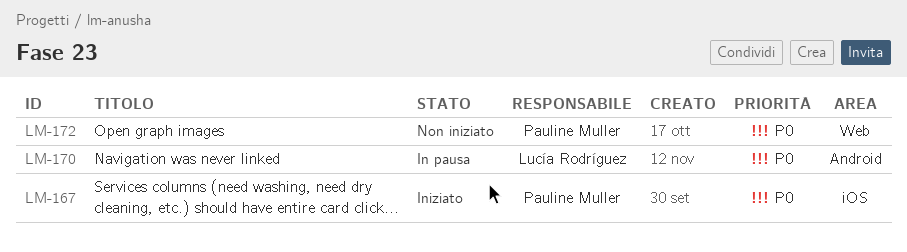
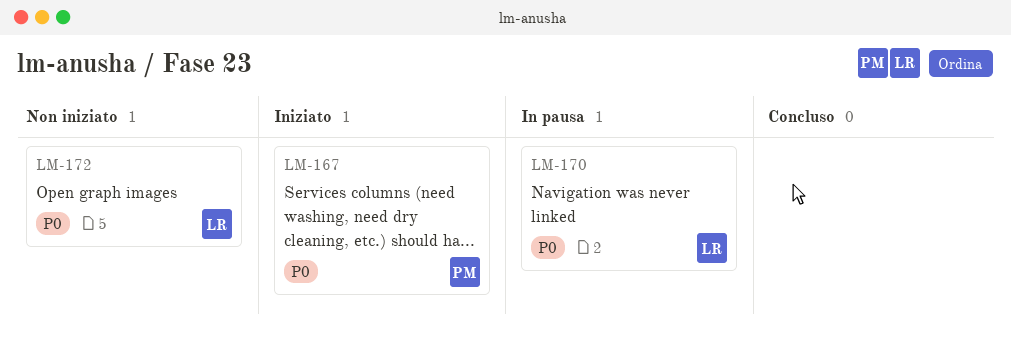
LM-172, owner: Pauline Muller -> Lucía Rodríguez

